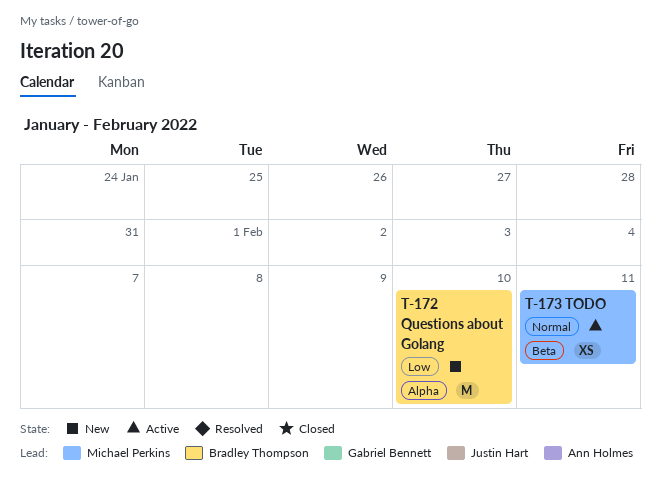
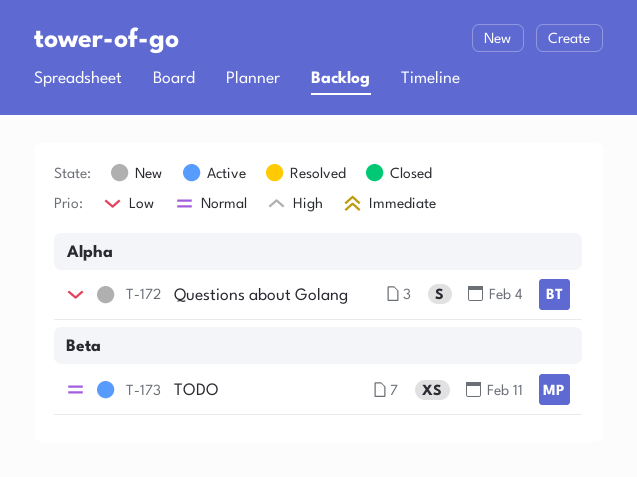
T-172, estimate: M -> S
T-172, due: Feb 10 -> Feb 4

